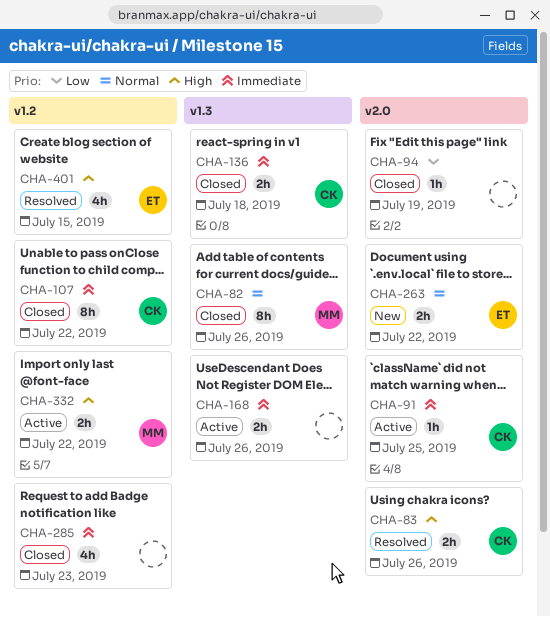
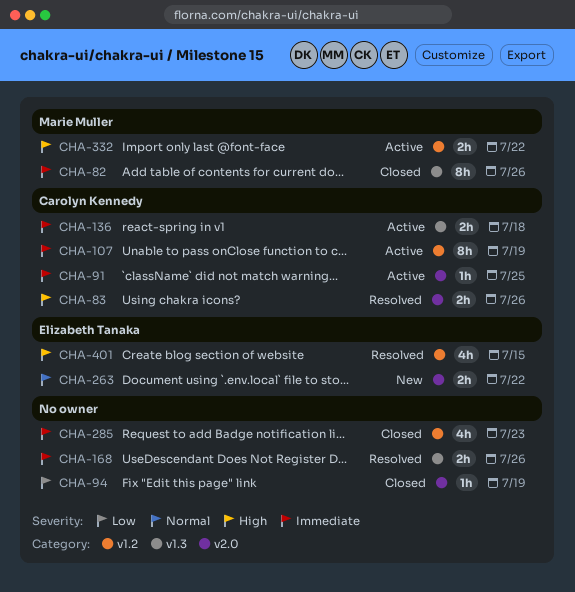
CHA-82, priority: Normal -> Immediate
CHA-107, status: Closed -> Active
CHA-107, due: Jul 22 -> Jul 19
CHA-136, status: Closed -> Active
CHA-168, status: Active -> Resolved

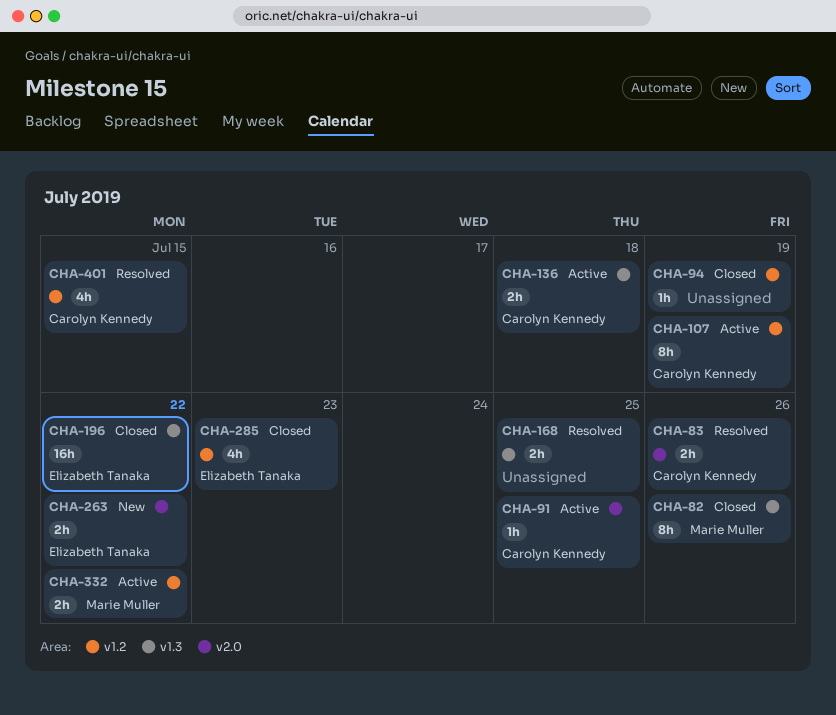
CHA-94, label: v2.0 -> v1.2
CHA-168, due: Jul 26 -> Jul 25
CHA-196: none -> present
CHA-285, owner: none -> Elizabeth Tanaka
CHA-401, owner: Elizabeth Tanaka -> Carolyn Kennedy

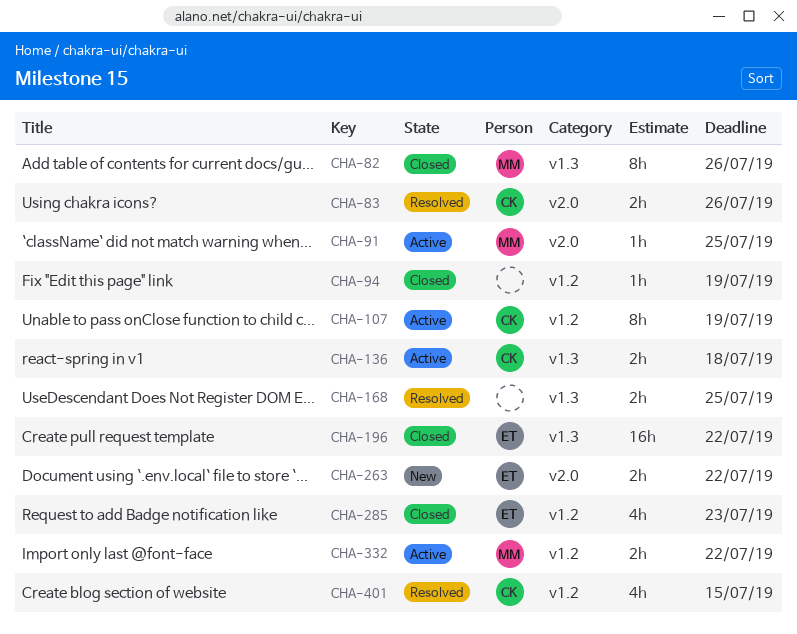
CHA-91, owner: Carolyn Kennedy -> Marie Muller

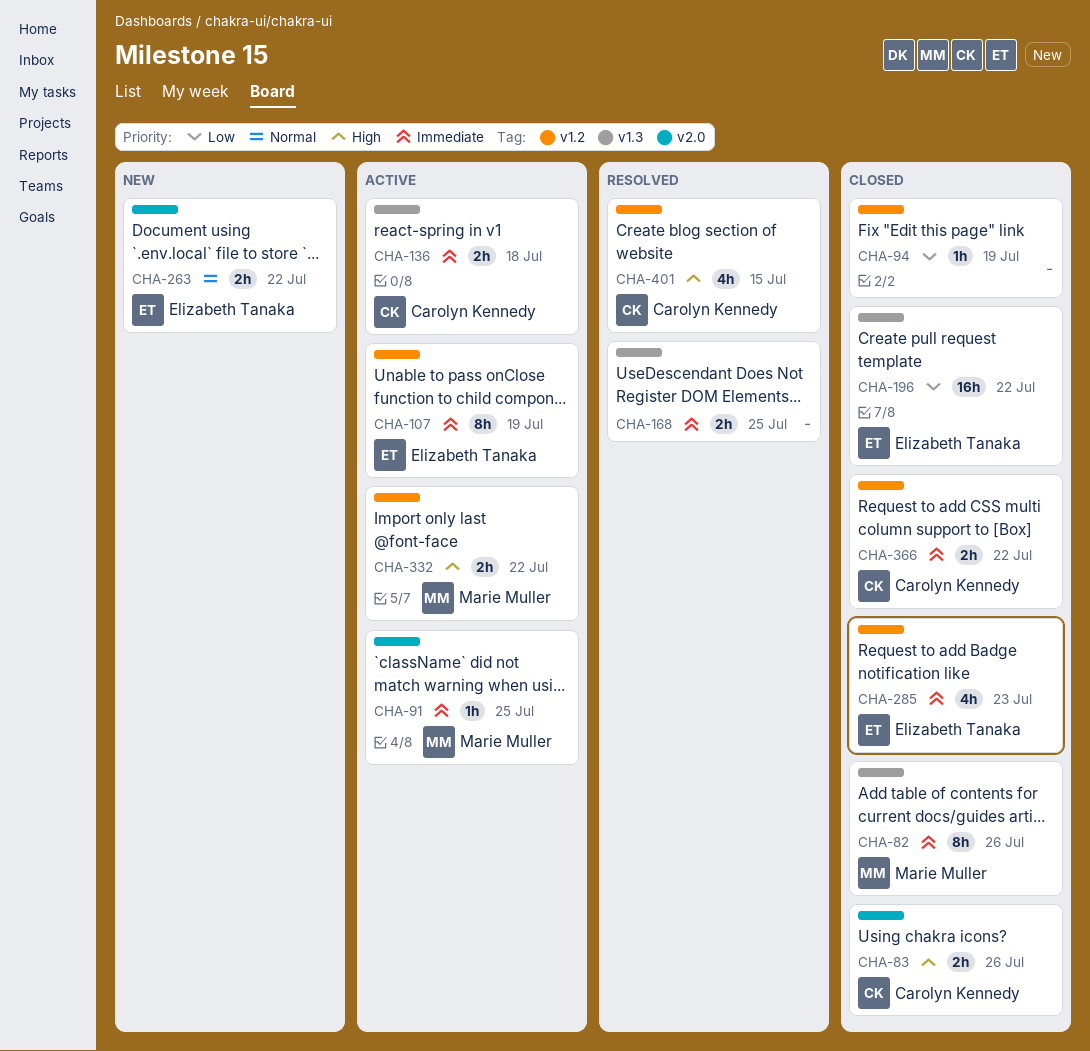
CHA-83, status: Resolved -> Closed
CHA-107, owner: Carolyn Kennedy -> Elizabeth Tanaka
CHA-366: none -> present

